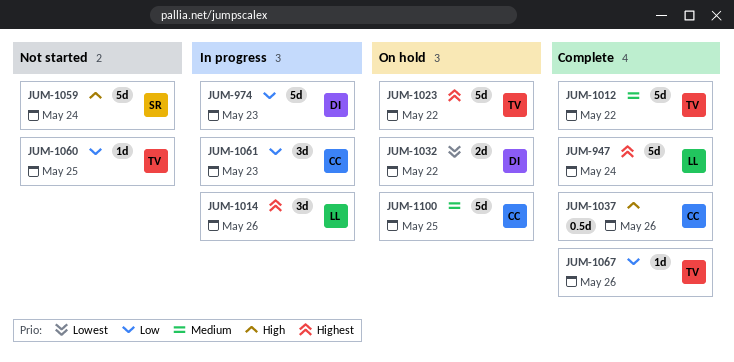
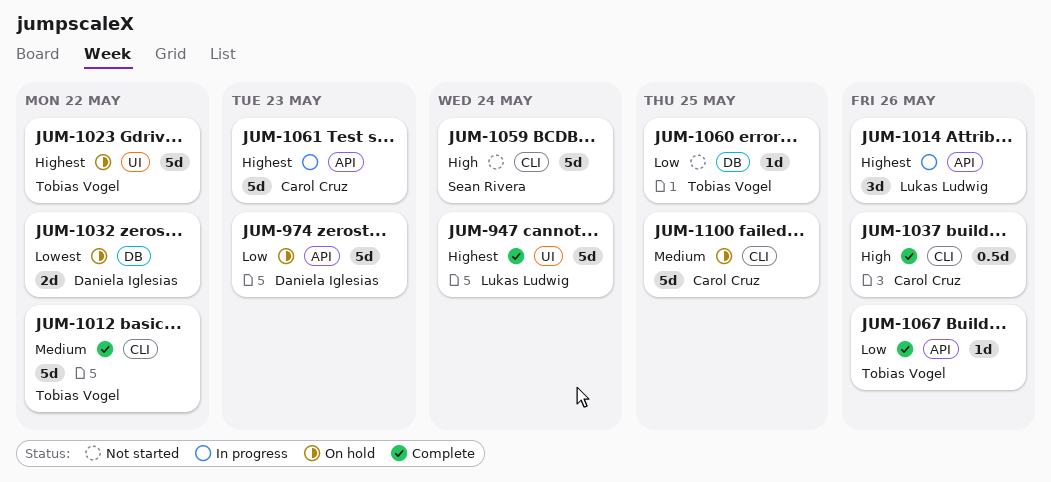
JUM-974, status: In progress -> On hold
JUM-1061, priority: Low -> Highest
JUM-1061, estimate: 3d -> 5d

